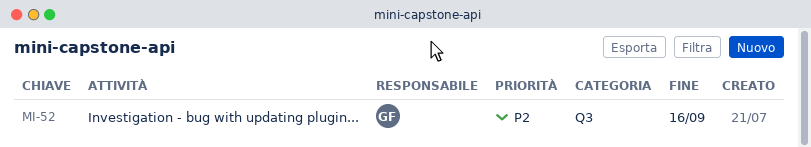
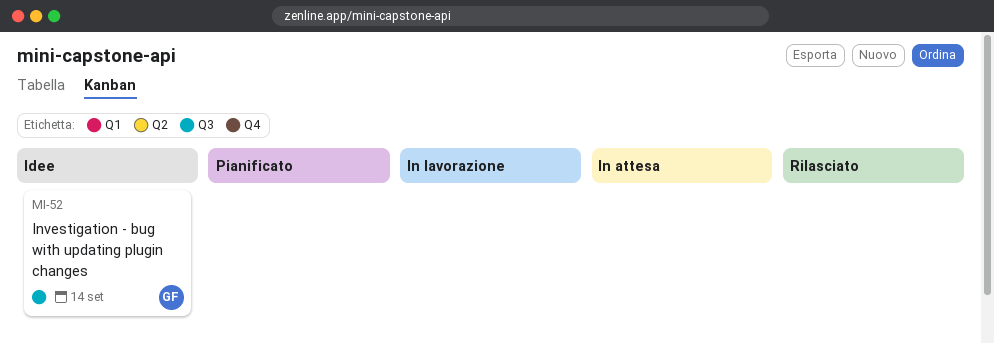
MI-52, due: Sep 16 -> Sep 14

